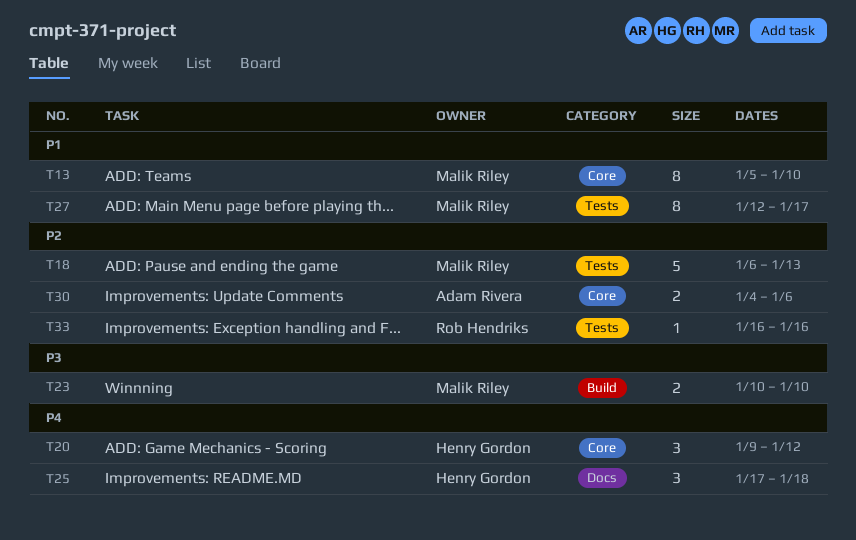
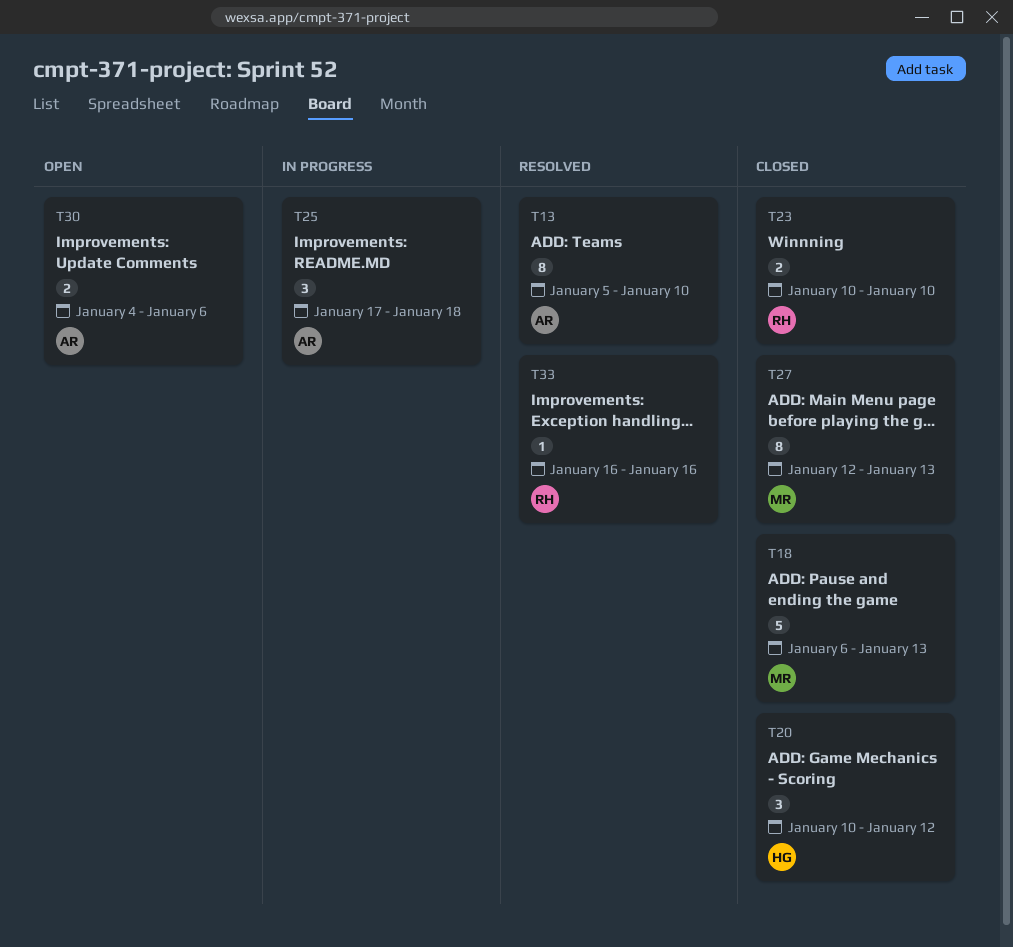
T13, owner: Malik Riley -> Adam Rivera
T20, start: Jan 9 -> Jan 10
T23, owner: Malik Riley -> Rob Hendriks
T25, owner: Henry Gordon -> Adam Rivera
T27, due: Jan 17 -> Jan 13

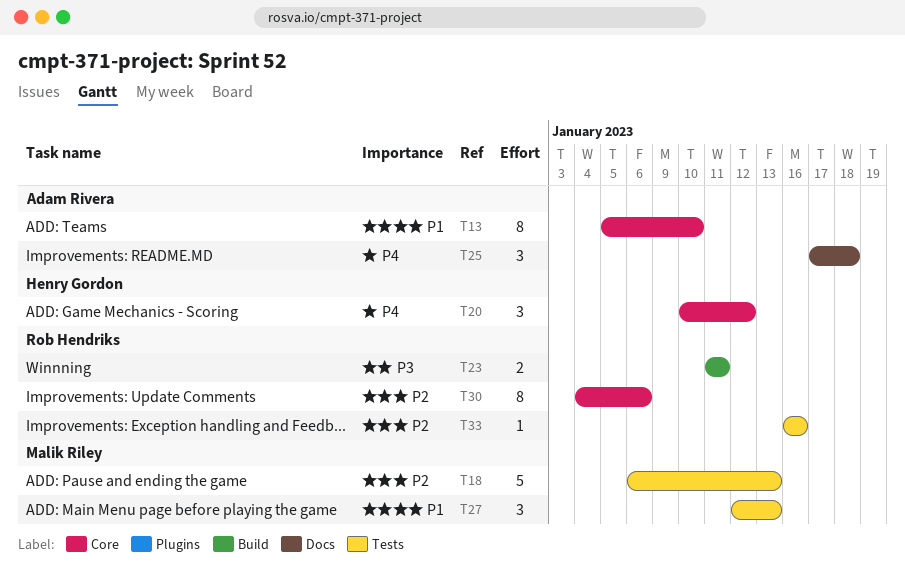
T23, start: Jan 10 -> Jan 11
T23, due: Jan 10 -> Jan 11
T27, estimate: 8 -> 3
T30, owner: Adam Rivera -> Rob Hendriks
T30, estimate: 2 -> 8

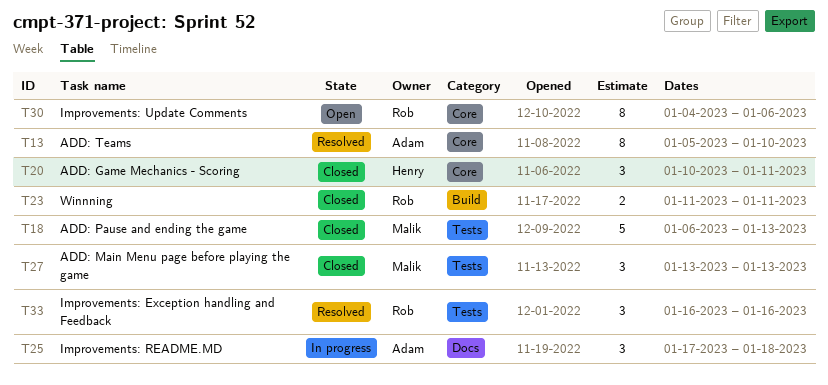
T20, due: Jan 12 -> Jan 11
T27, start: Jan 12 -> Jan 13
T33, estimate: 1 -> 3

